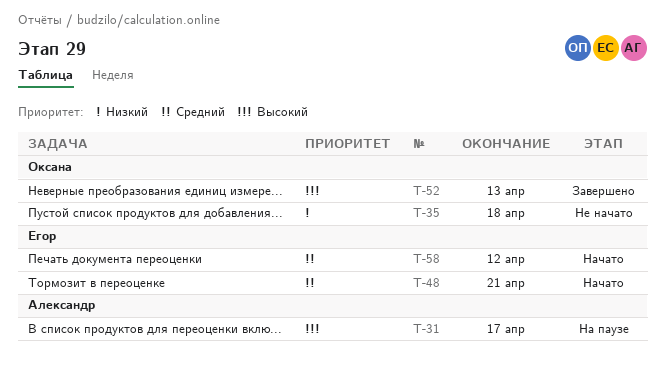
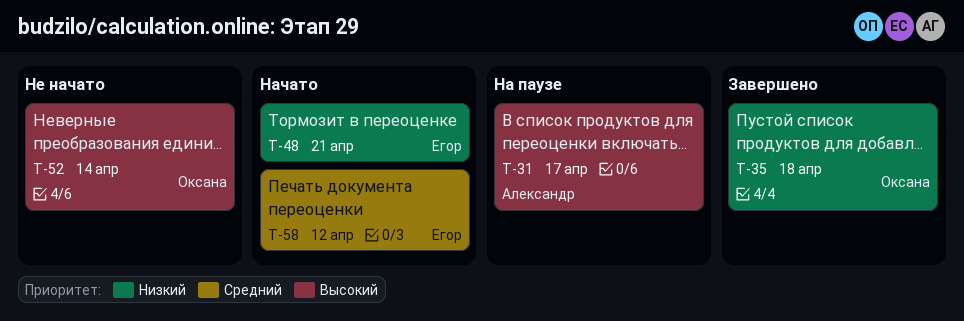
T-35, status: Не начато -> Завершено
T-48, priority: Средний -> Низкий
T-52, status: Завершено -> Не начато
T-52, due: Apr 13 -> Apr 14

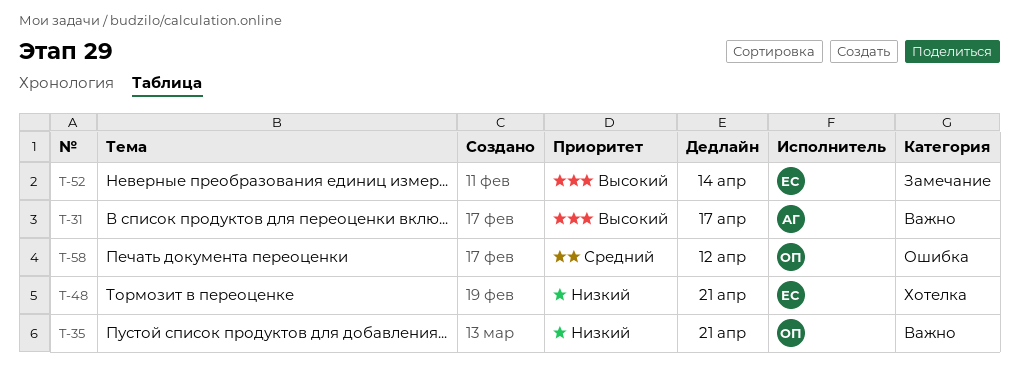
T-35, due: Apr 18 -> Apr 21
T-52, owner: Оксана -> Егор
T-58, owner: Егор -> Оксана

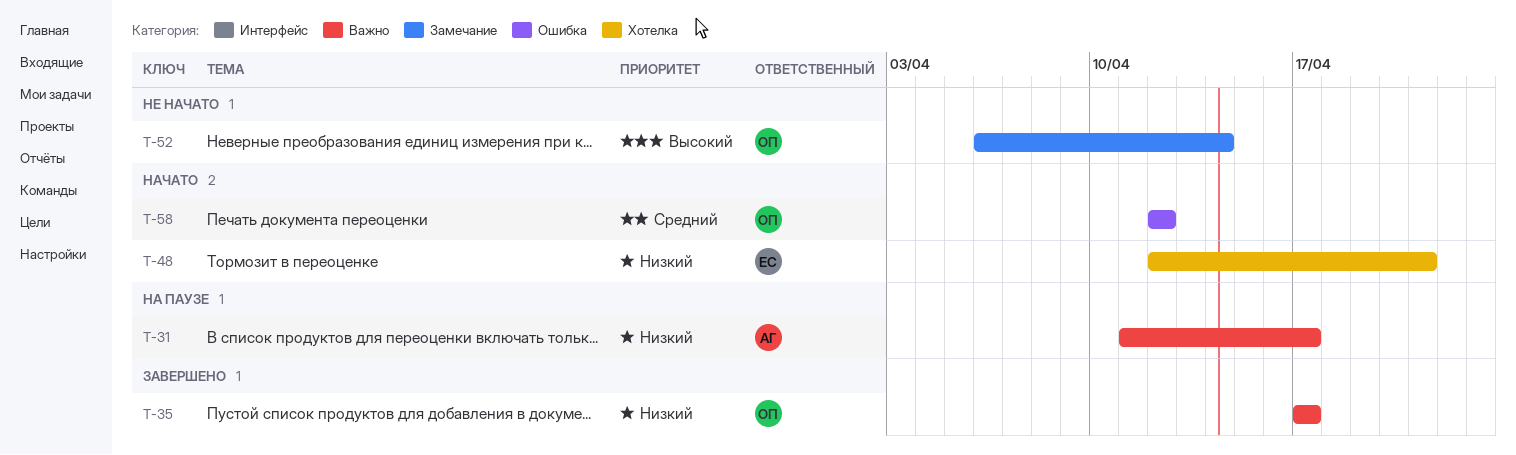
T-31, priority: Высокий -> Низкий
T-35, due: Apr 21 -> Apr 17
T-52, owner: ЕС -> ОП

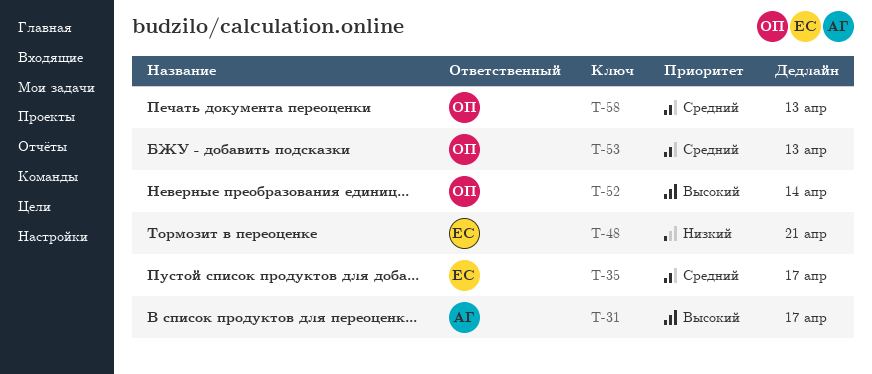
T-31, priority: Низкий -> Высокий
T-35, owner: ОП -> ЕС
T-35, priority: Низкий -> Средний
T-53: none -> present
T-58, due: Apr 12 -> Apr 13

